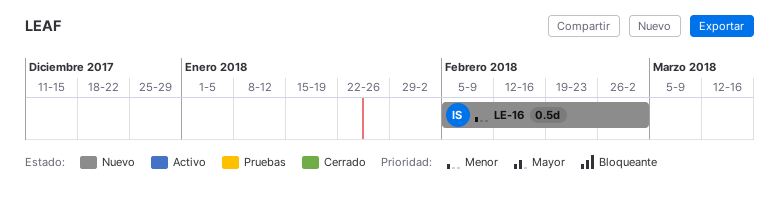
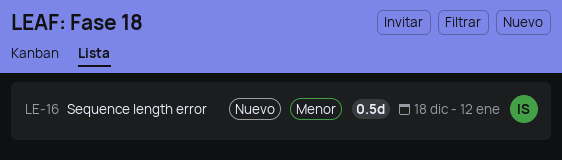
LE-16, start: Feb 5 -> Dec 18
LE-16, due: Mar 2 -> Jan 12

